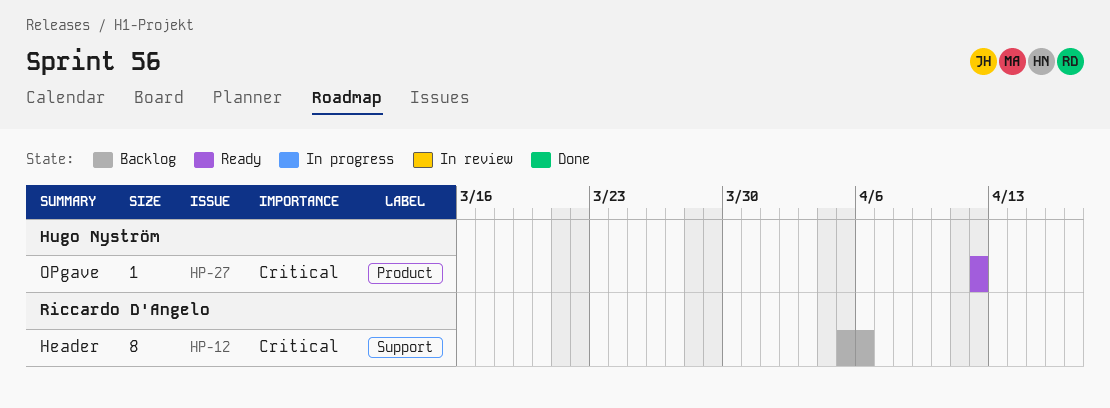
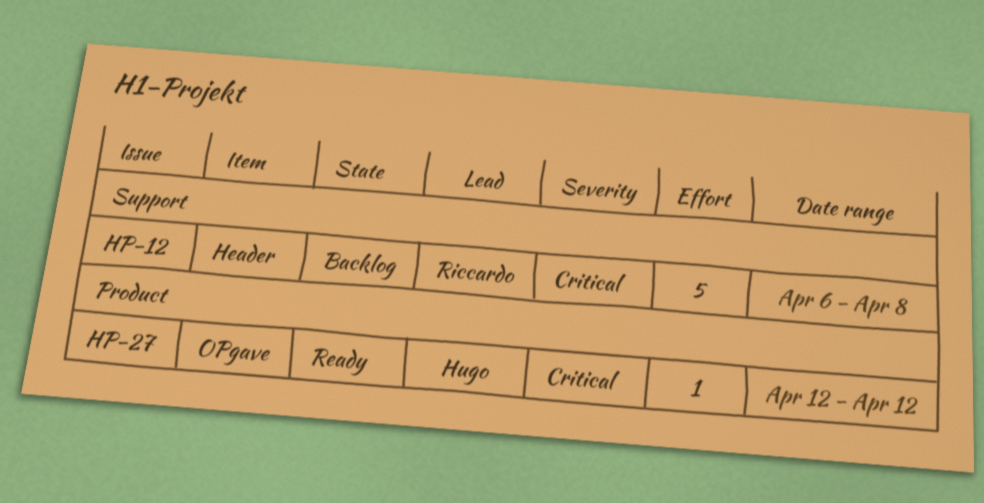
HP-12, estimate: 8 -> 5
HP-12, start: Apr 5 -> Apr 6
HP-12, due: Apr 6 -> Apr 8

